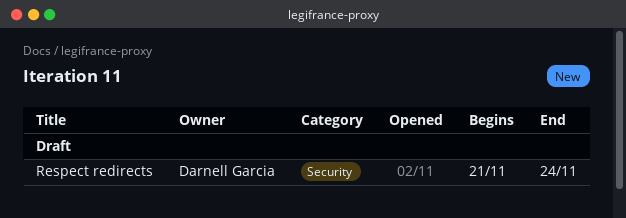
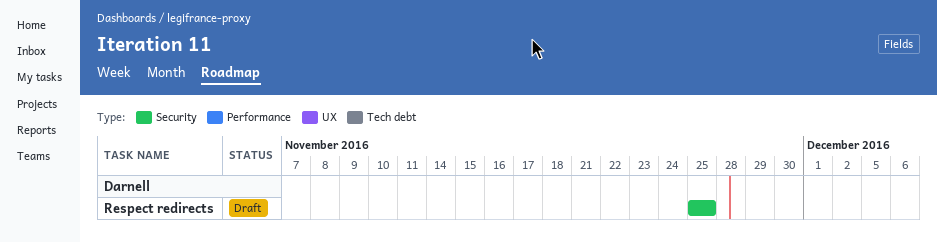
Respect redirects, start: Nov 21 -> Nov 25
Respect redirects, due: Nov 24 -> Nov 25

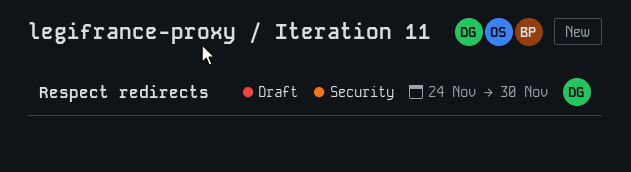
Respect redirects, start: Nov 25 -> Nov 24
Respect redirects, due: Nov 25 -> Nov 30

